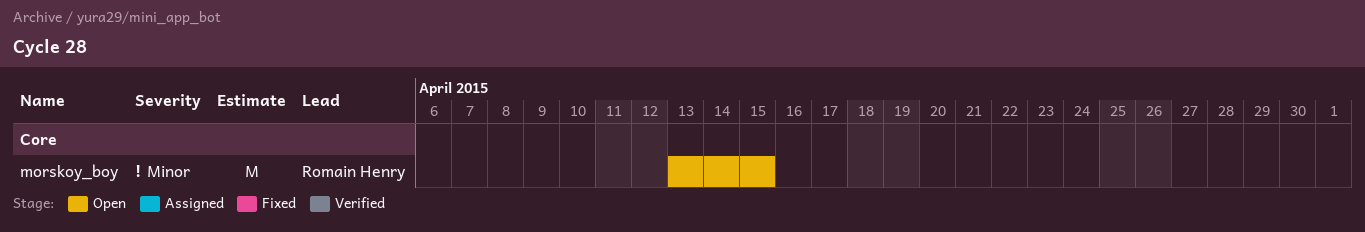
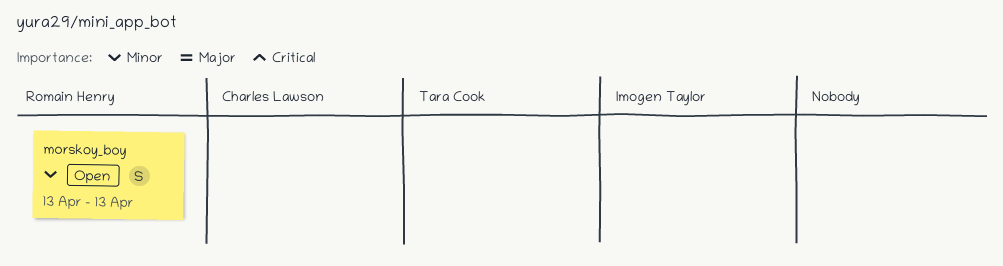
morskoy_boy, estimate: M -> S
morskoy_boy, due: Apr 15 -> Apr 13

